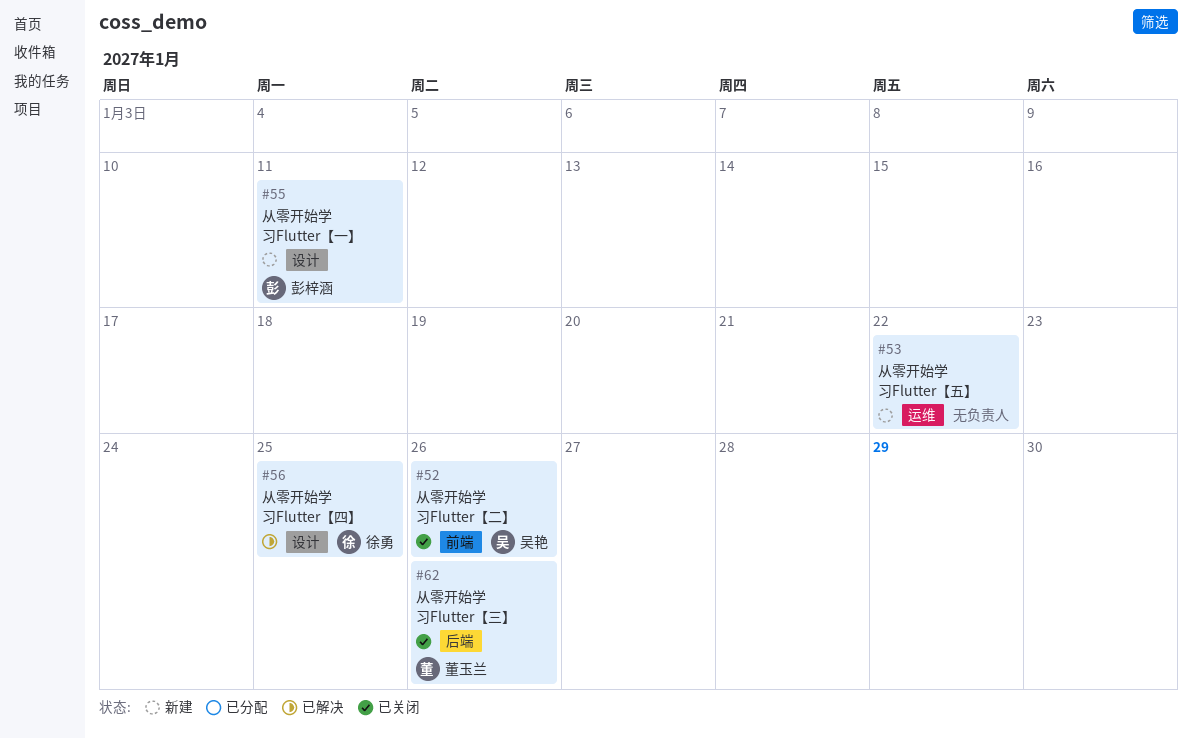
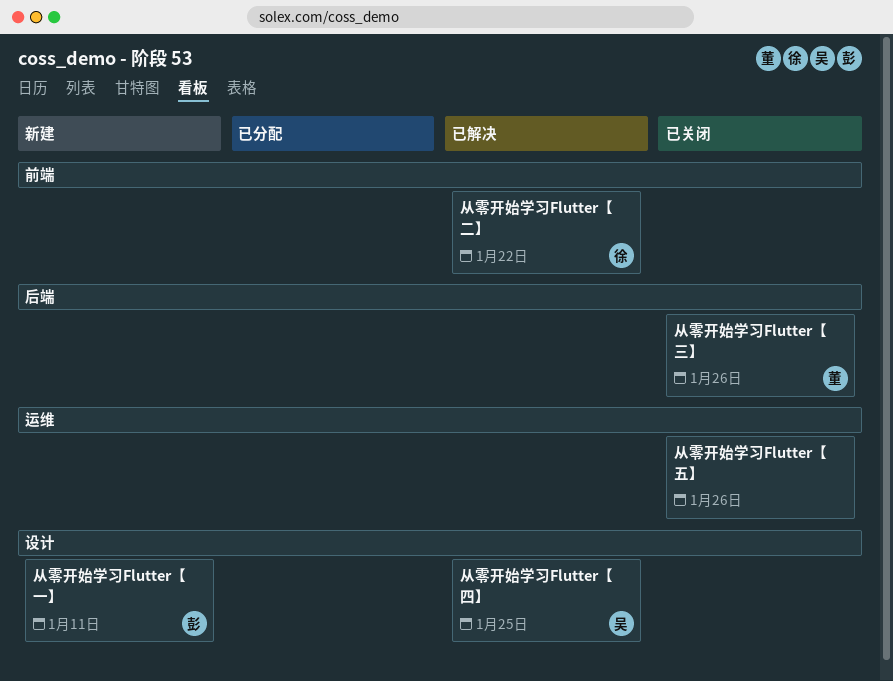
从零开始学习Flutter【二】, status: 已关闭 -> 已解决
从零开始学习Flutter【二】, owner: 吴艳 -> 徐勇
从零开始学习Flutter【二】, due: Jan 26 -> Jan 22
从零开始学习Flutter【五】, status: 新建 -> 已关闭
从零开始学习Flutter【五】, due: Jan 22 -> Jan 26
从零开始学习Flutter【四】, owner: 徐勇 -> 吴艳

